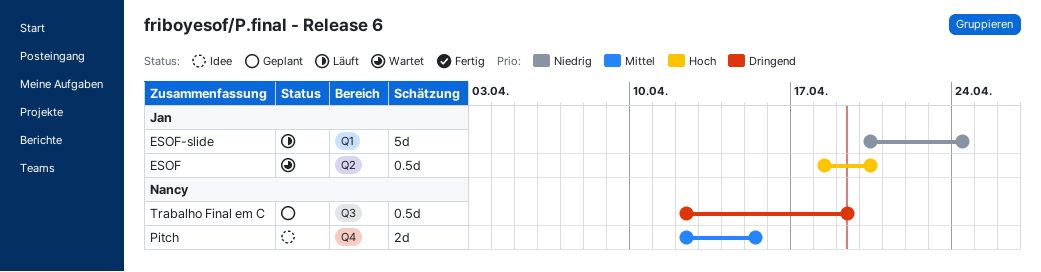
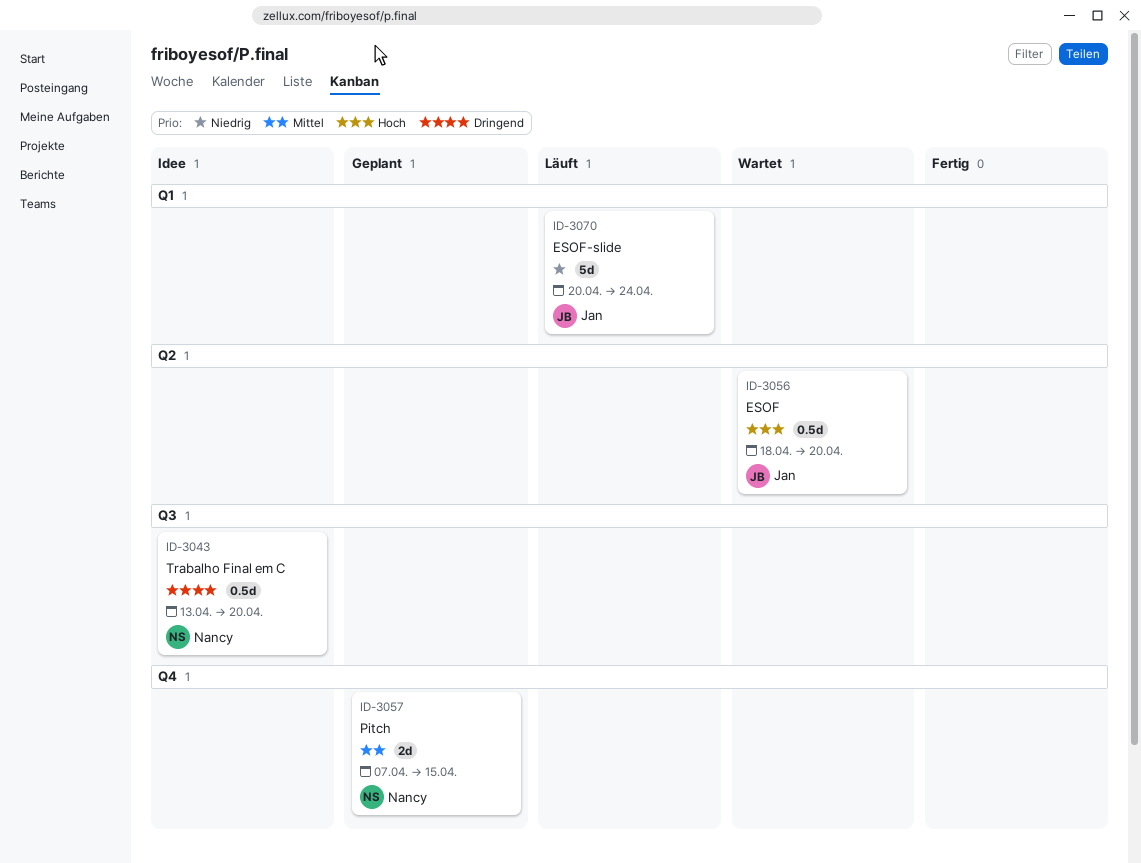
Pitch, status: Idee -> Geplant
Pitch, start: Apr 12 -> Apr 7
Trabalho Final em C, status: Geplant -> Idee
Trabalho Final em C, start: Apr 12 -> Apr 13
Trabalho Final em C, due: Apr 19 -> Apr 20

